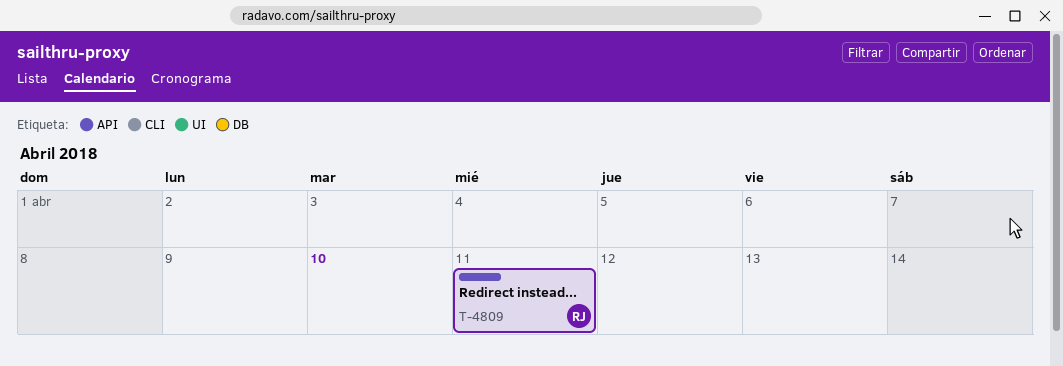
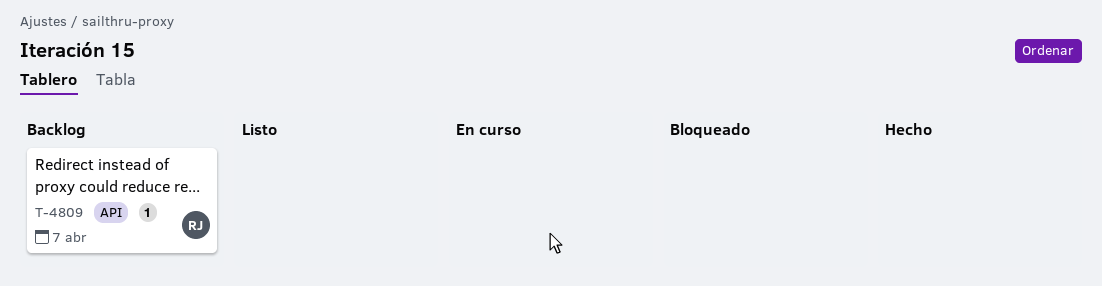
T-4809, due: Apr 11 -> Apr 7

